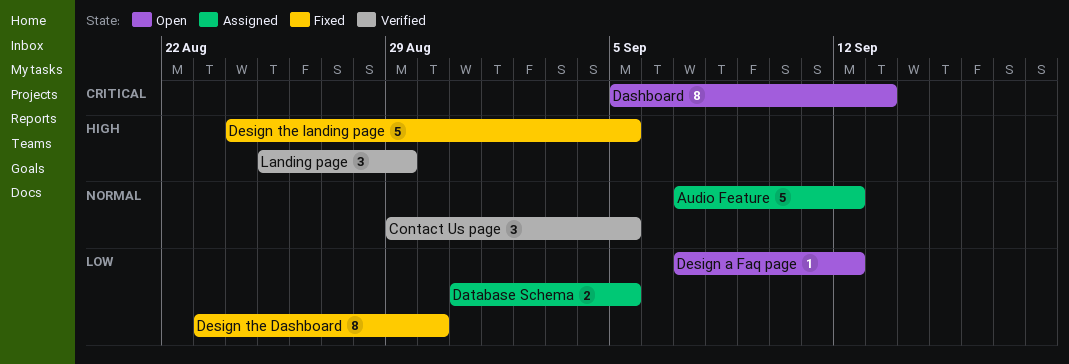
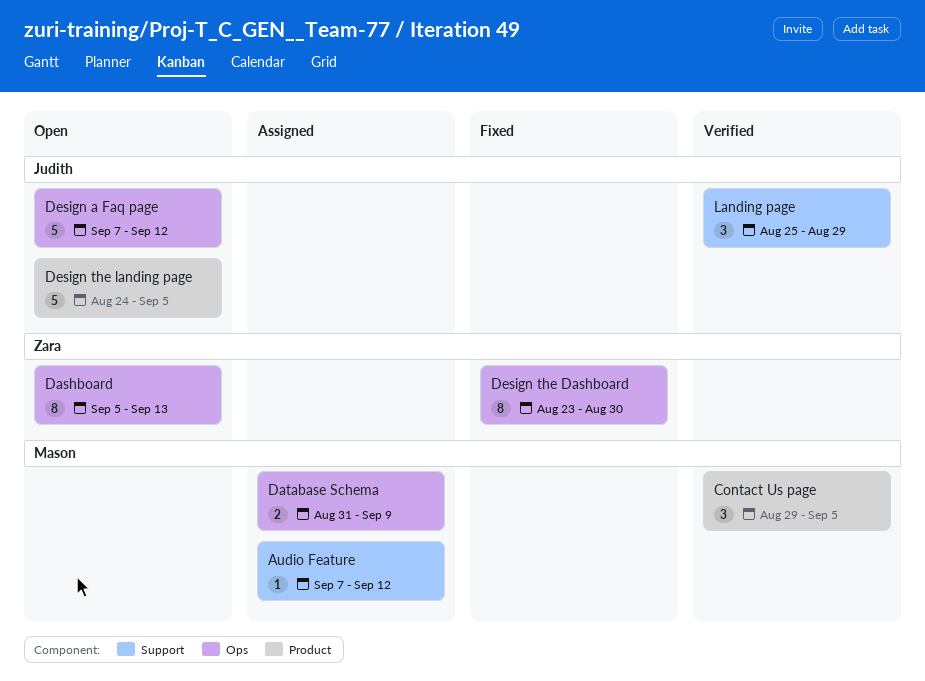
Audio Feature, estimate: 5 -> 1
Database Schema, due: Sep 5 -> Sep 9
Design a Faq page, estimate: 1 -> 5
Design the landing page, status: Fixed -> Open

